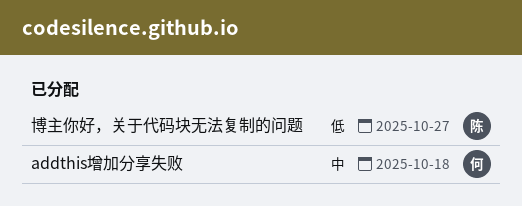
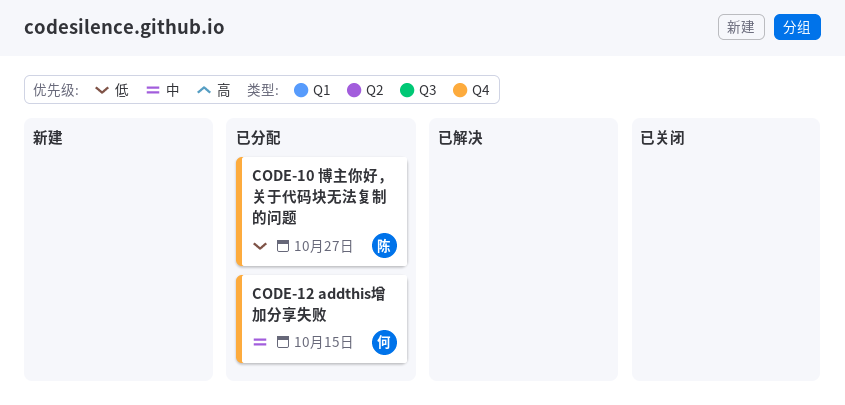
addthis增加分享失败, due: Oct 18 -> Oct 15

